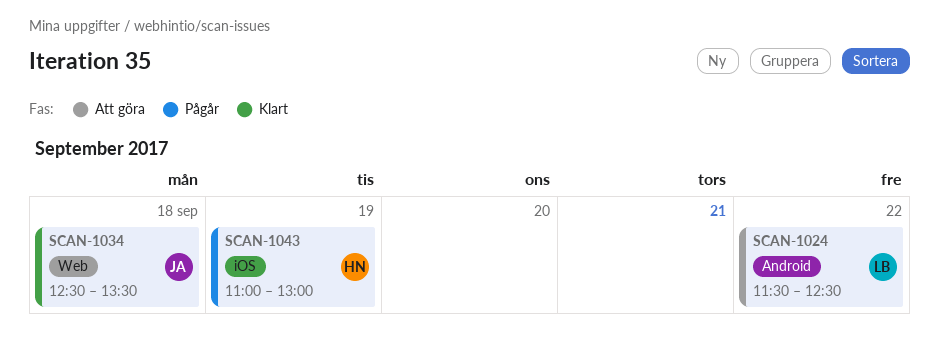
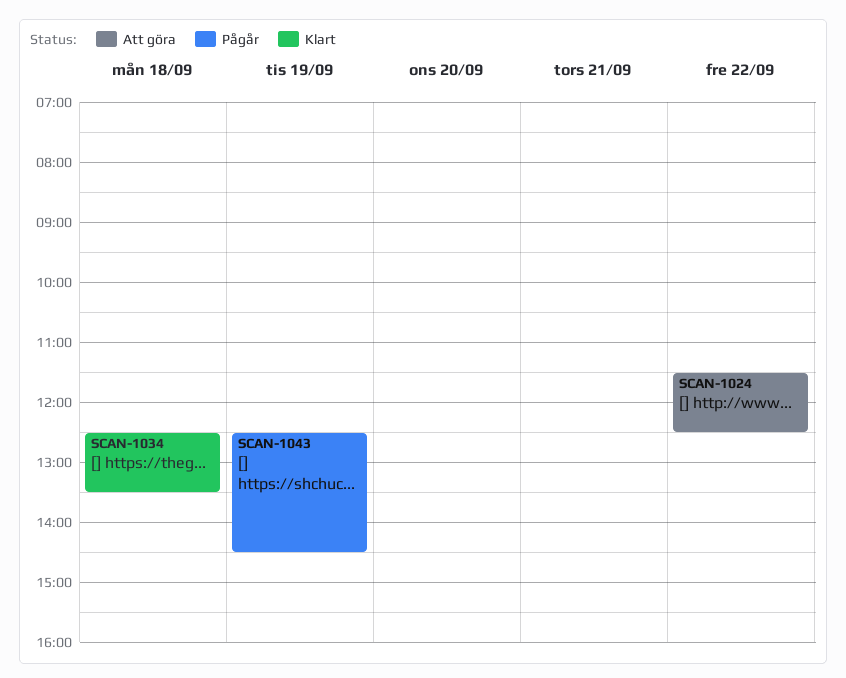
SCAN-1043, begins: 11:00 -> 12:30
SCAN-1043, ends: 13:00 -> 14:30

